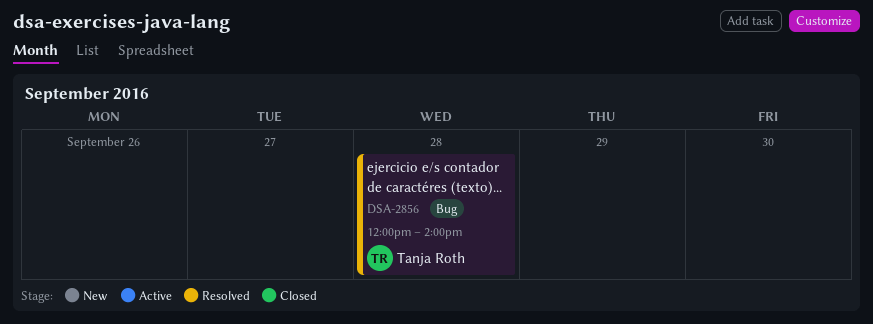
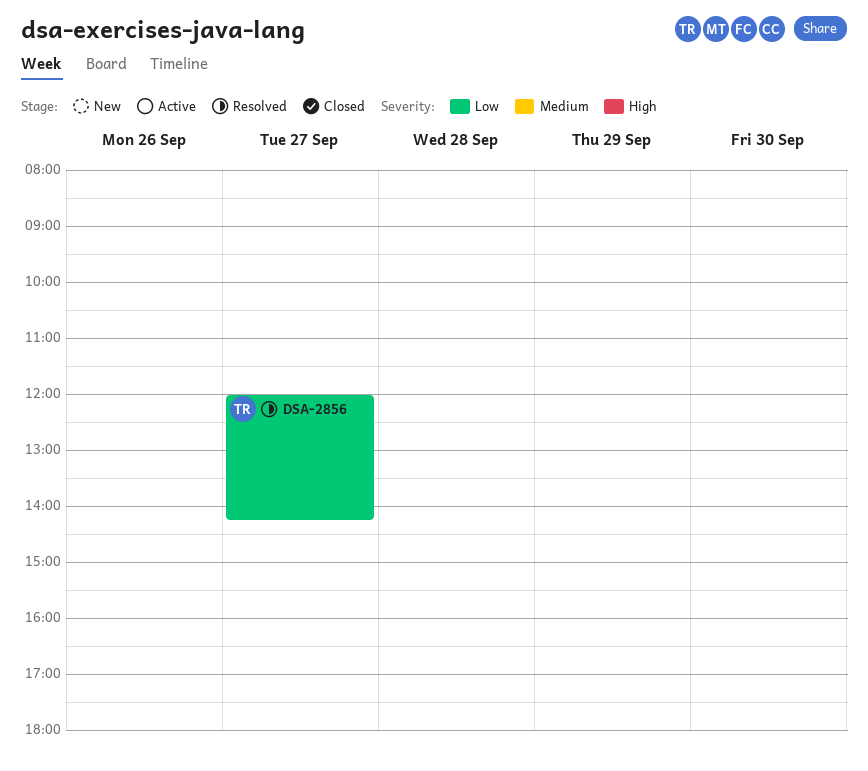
DSA-2856, day: Sep 28 -> Sep 27
DSA-2856, ends: 14:00 -> 14:15

